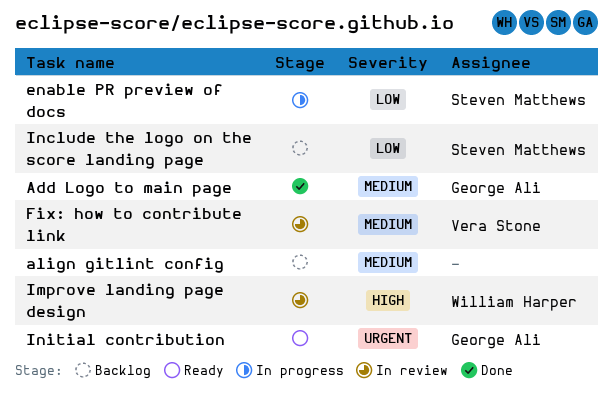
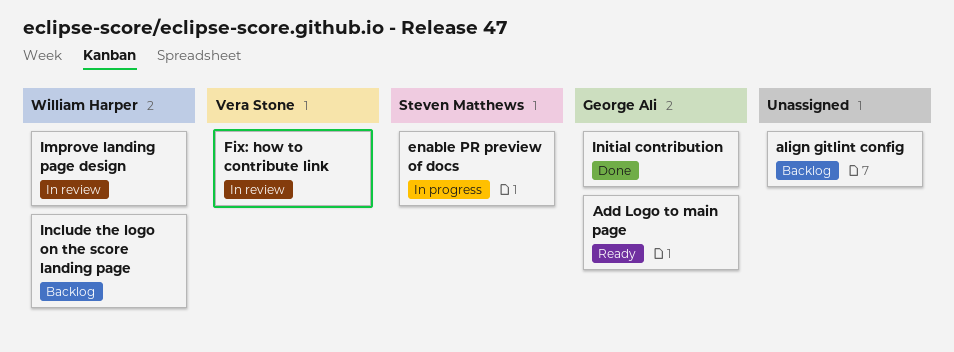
Add Logo to main page, status: Done -> Ready
Include the logo on the score landing page, owner: Steven Matthews -> William Harper
Initial contribution, status: Ready -> Done

